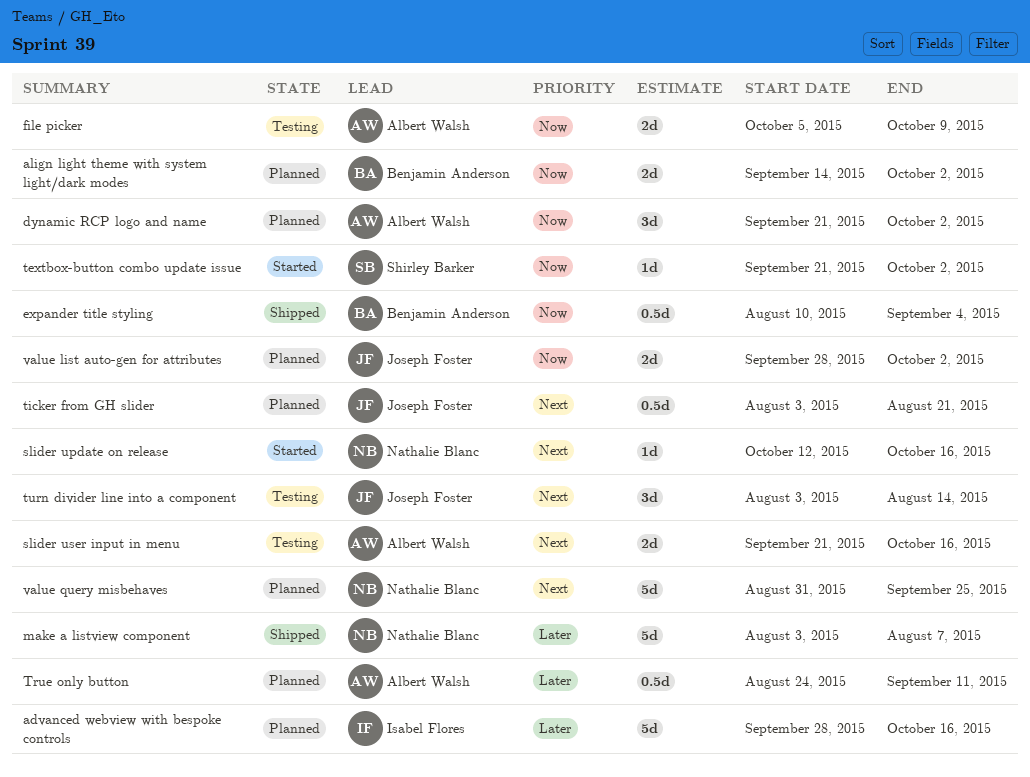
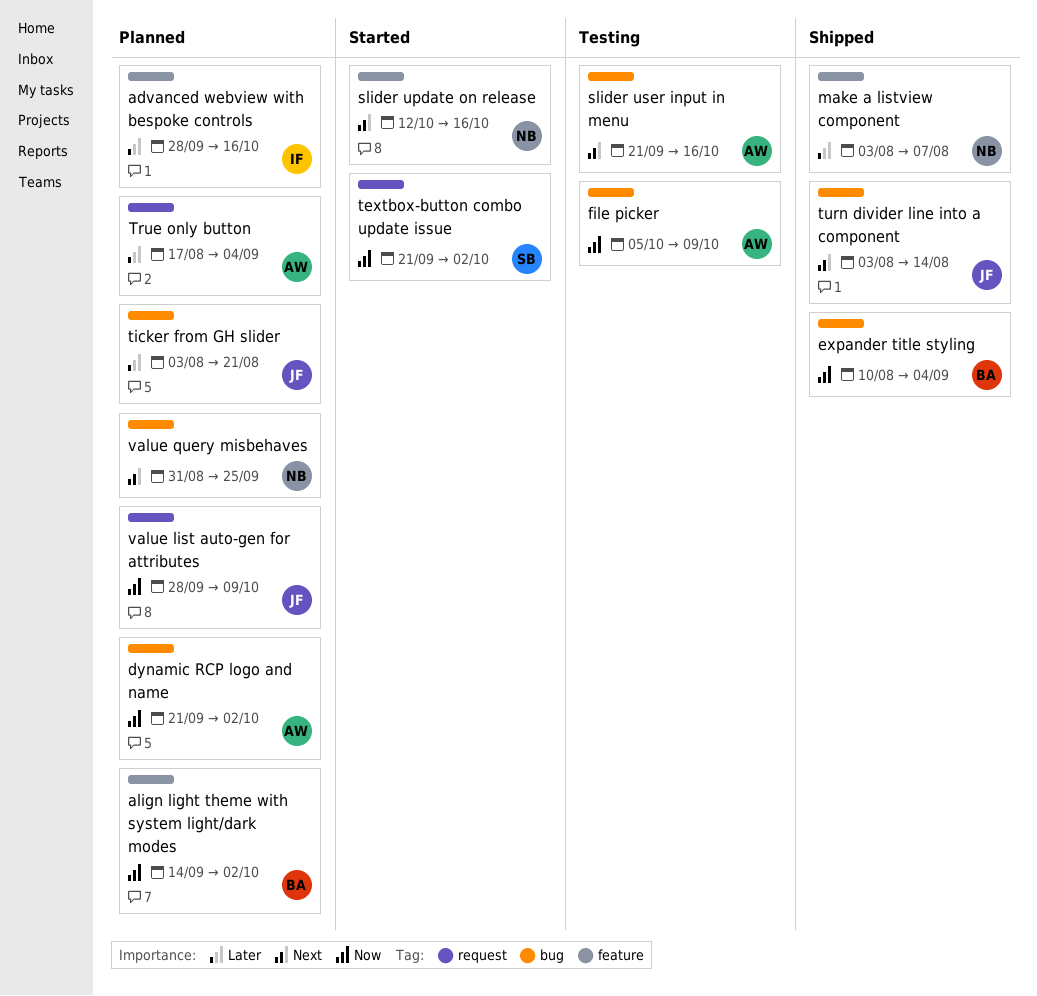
ticker from GH slider, priority: Next -> Later
True only button, start: Aug 24 -> Aug 17
True only button, due: Sep 11 -> Sep 4
turn divider line into a component, status: Testing -> Shipped
value list auto-gen for attributes, due: Oct 2 -> Oct 9

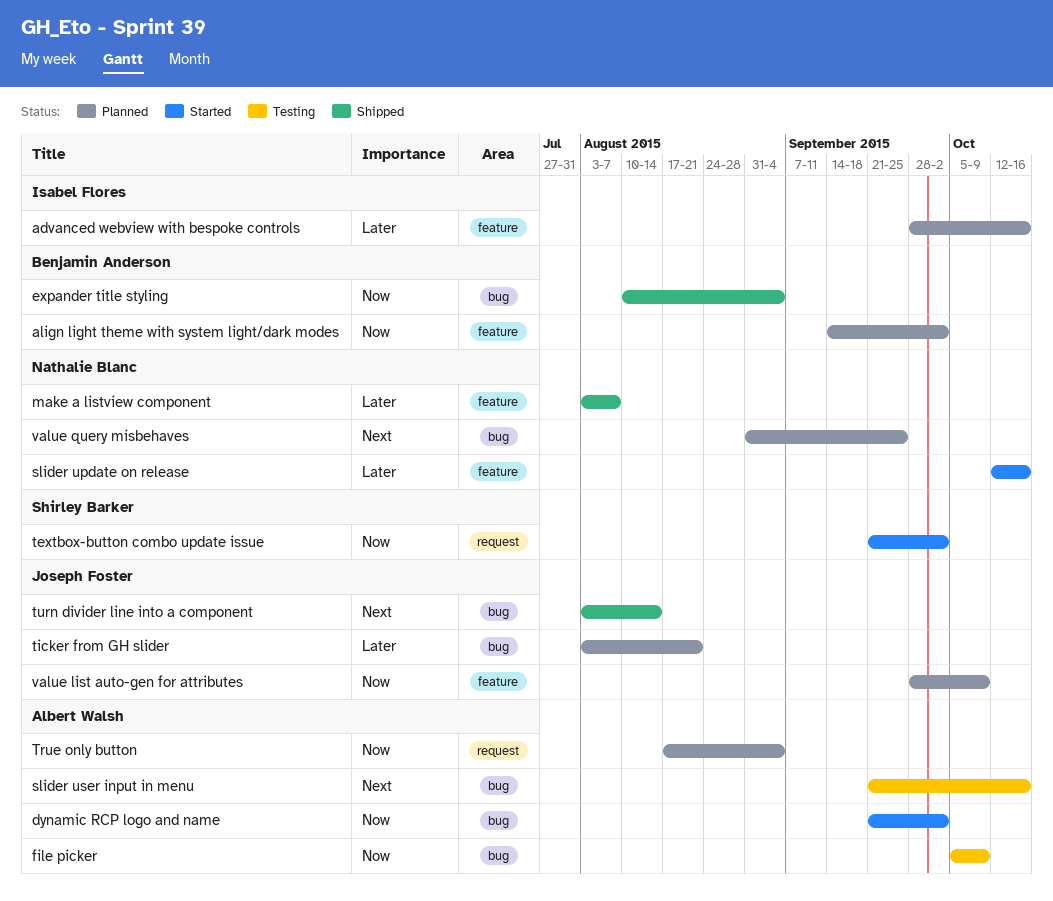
dynamic RCP logo and name, status: Planned -> Started
slider update on release, priority: Next -> Later
True only button, priority: Later -> Now
value list auto-gen for attributes, label: request -> feature

